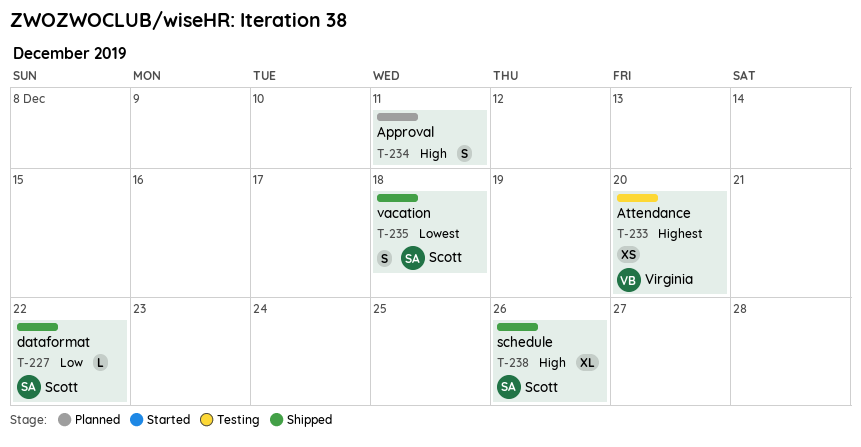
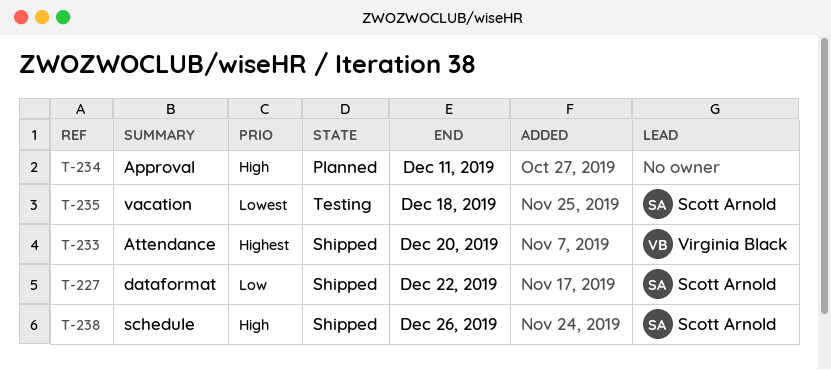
T-233, status: Testing -> Shipped
T-235, status: Shipped -> Testing

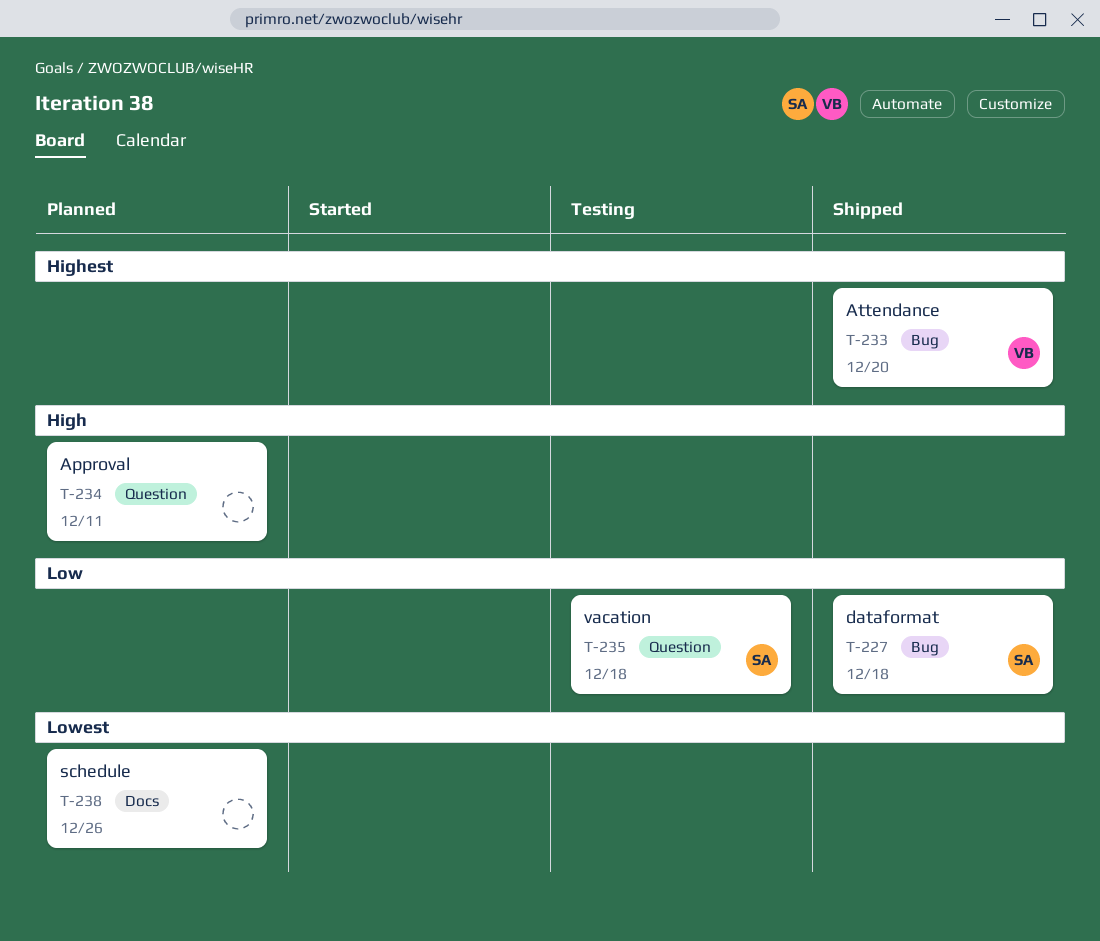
T-227, due: Dec 22 -> Dec 18
T-235, priority: Lowest -> Low
T-238, status: Shipped -> Planned
T-238, owner: Scott Arnold -> none
T-238, priority: High -> Lowest

